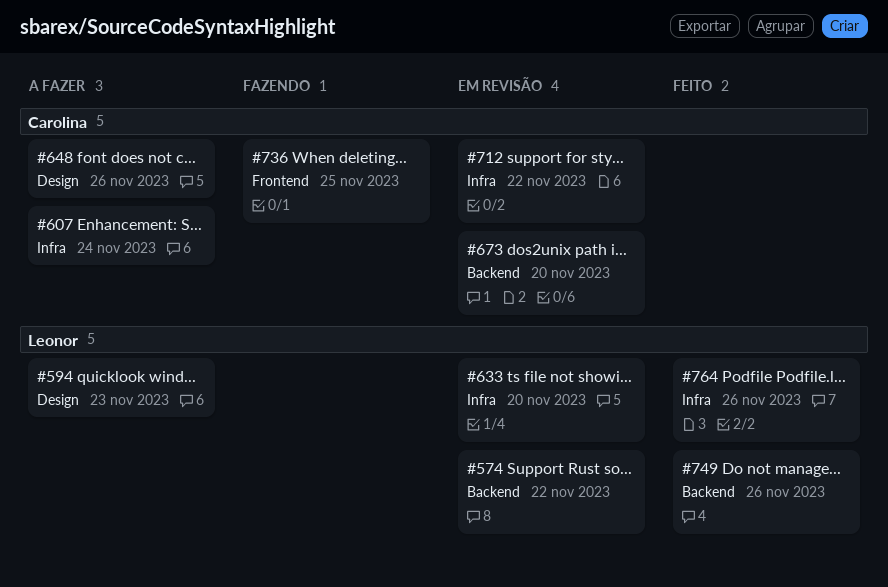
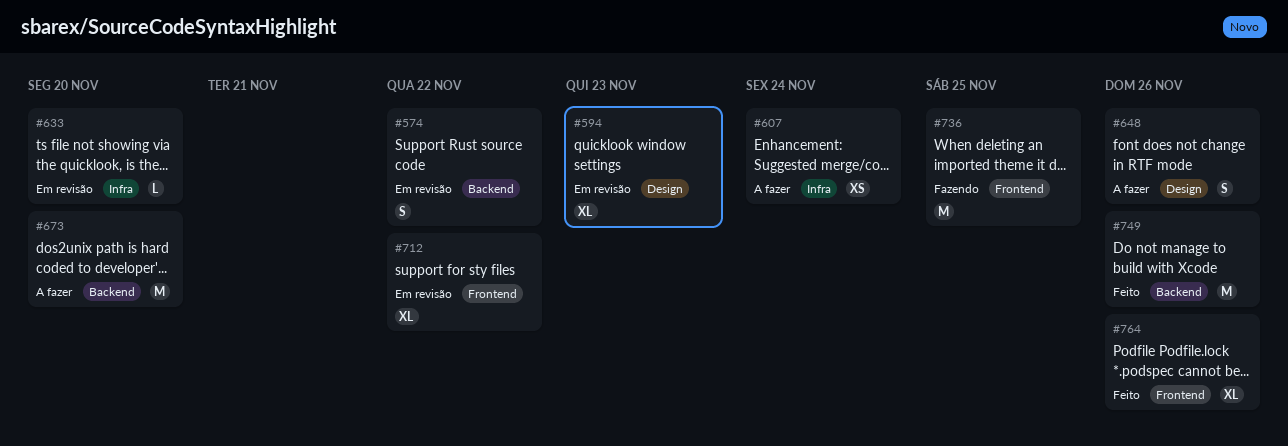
#594, status: A fazer -> Em revisão
#673, status: Em revisão -> A fazer
#712, label: Infra -> Frontend
#764, label: Infra -> Frontend

